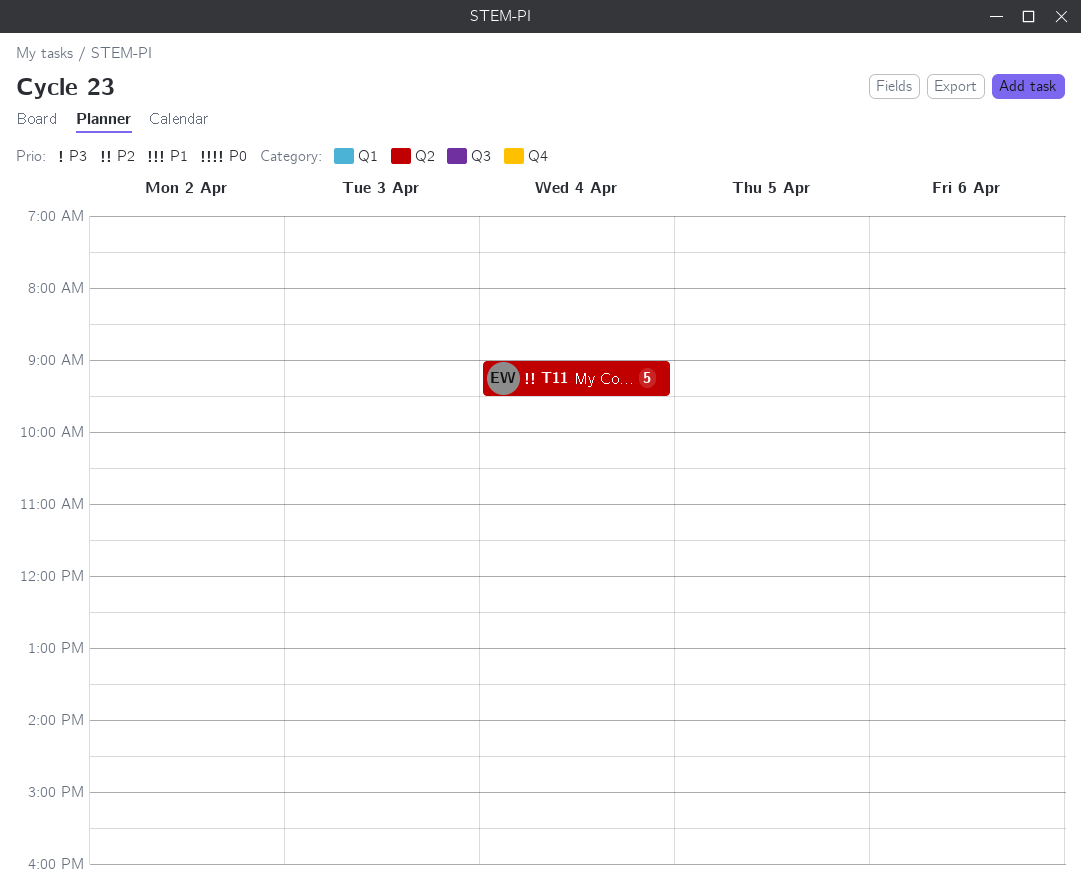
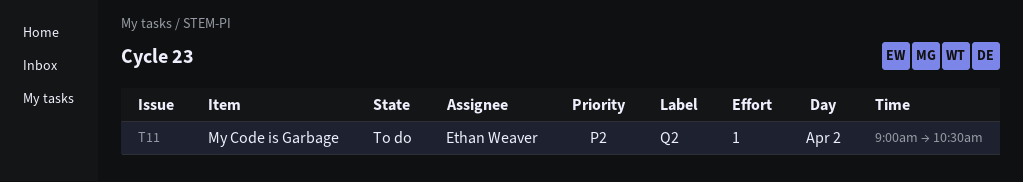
T11, estimate: 5 -> 1
T11, day: Apr 4 -> Apr 2
T11, ends: 09:30 -> 10:30

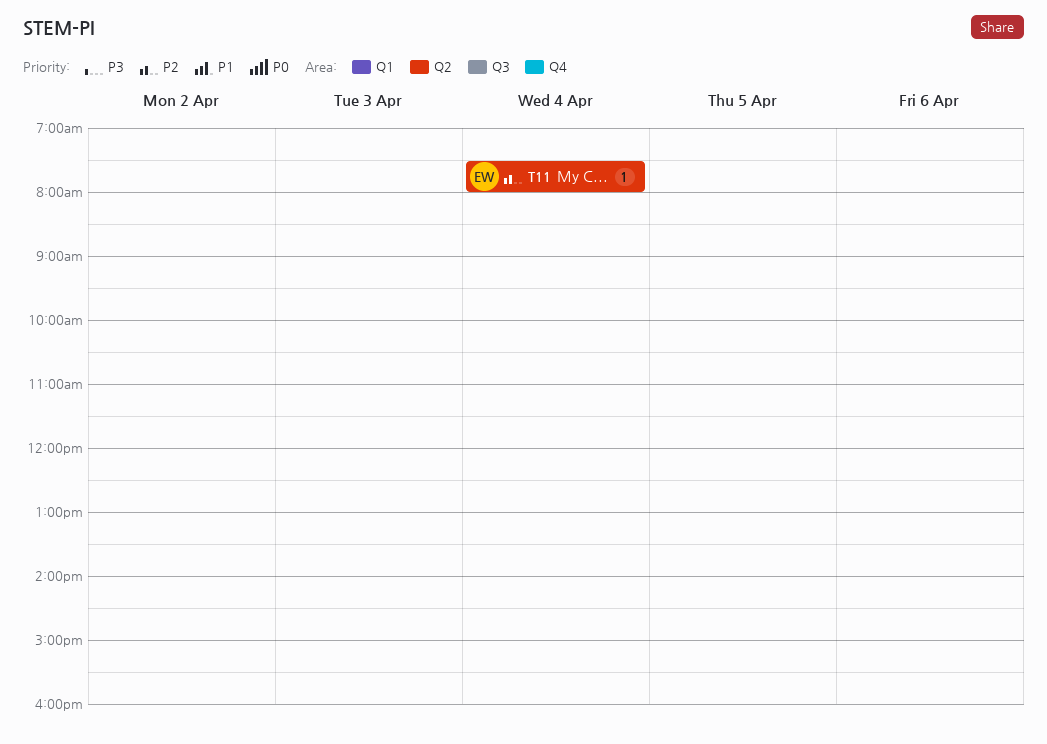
T11, day: Apr 2 -> Apr 4
T11, begins: 09:00 -> 07:30
T11, ends: 10:30 -> 08:00

